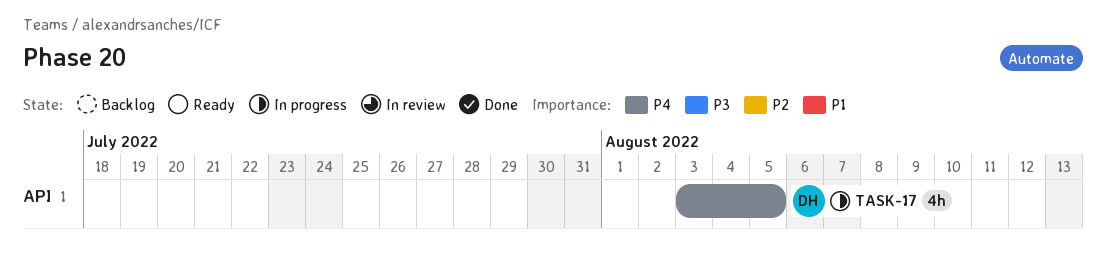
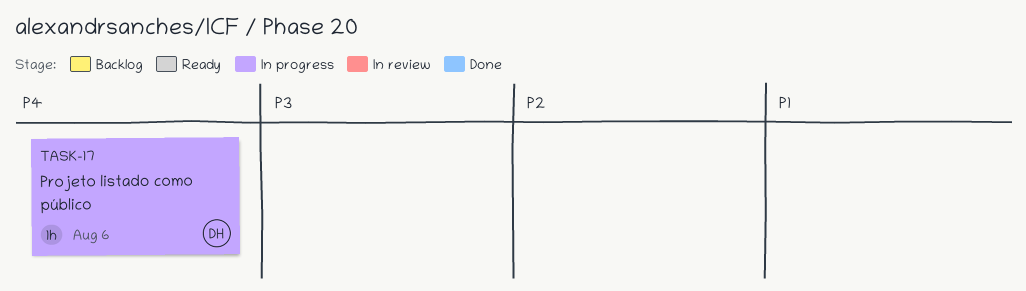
TASK-17, estimate: 4h -> 1h
TASK-17, due: Aug 5 -> Aug 6

